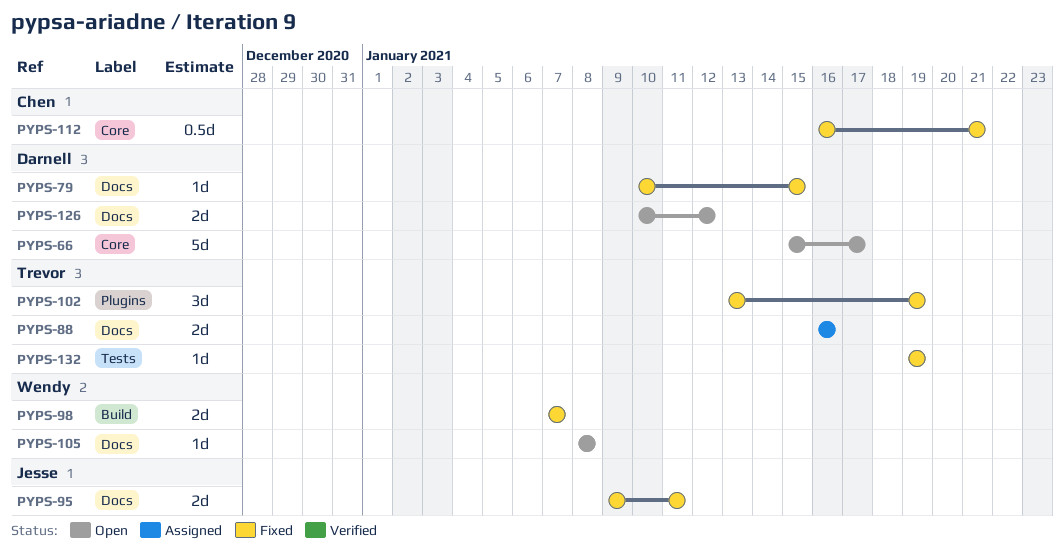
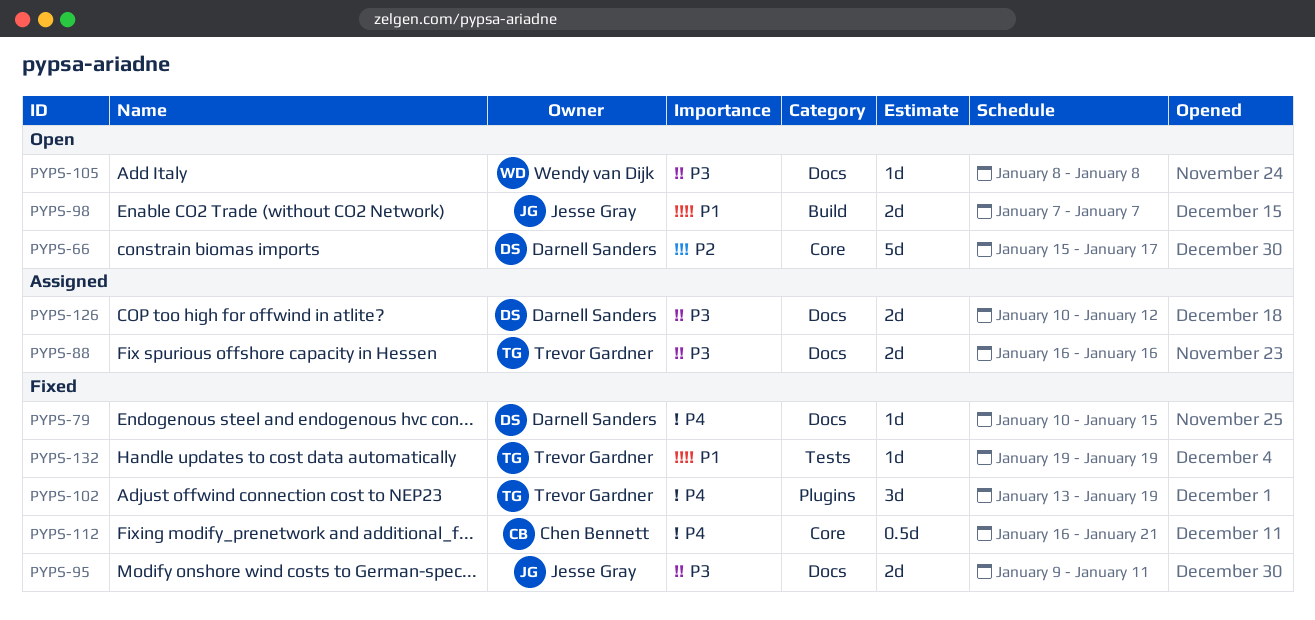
PYPS-98, status: Fixed -> Open
PYPS-98, owner: Wendy van Dijk -> Jesse Gray
PYPS-126, status: Open -> Assigned

